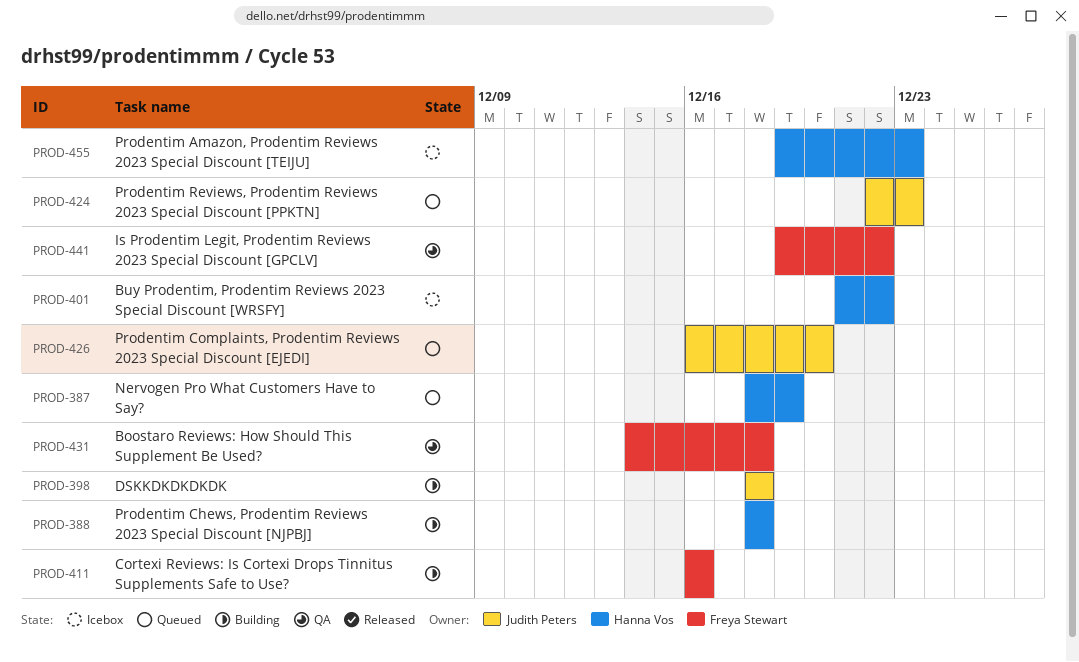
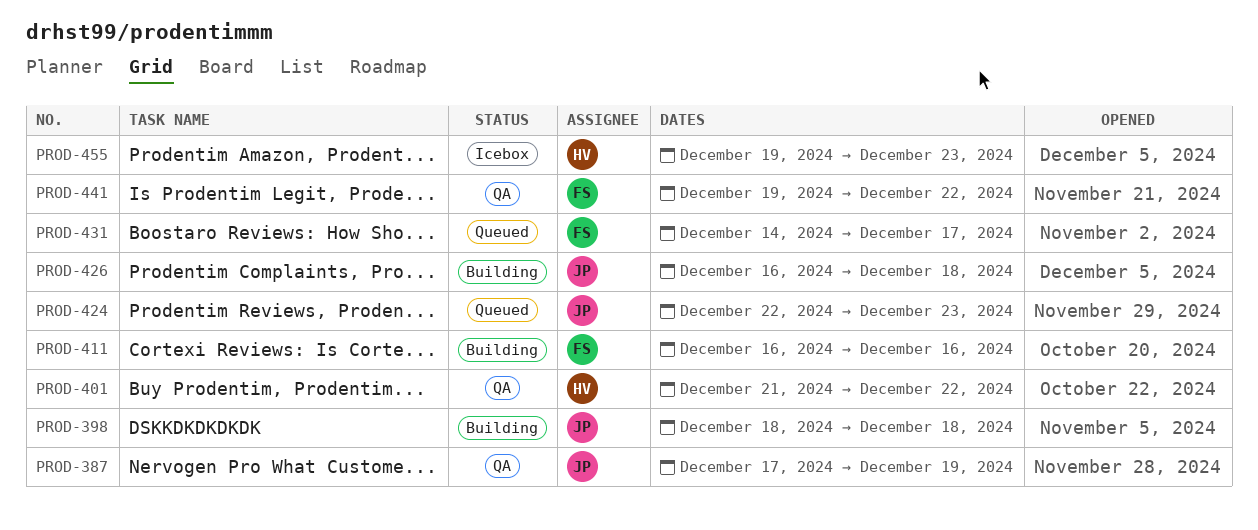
PROD-387, status: Queued -> QA
PROD-387, owner: Hanna Vos -> Judith Peters
PROD-387, start: Dec 18 -> Dec 17
PROD-388: present -> none
PROD-401, status: Icebox -> QA
PROD-426, status: Queued -> Building
PROD-426, due: Dec 20 -> Dec 18
PROD-431, status: QA -> Queued
PROD-431, due: Dec 18 -> Dec 17

